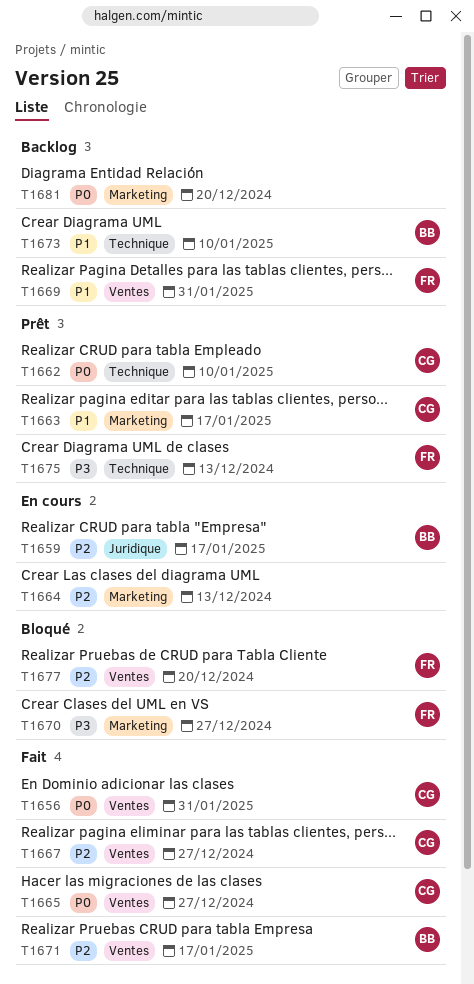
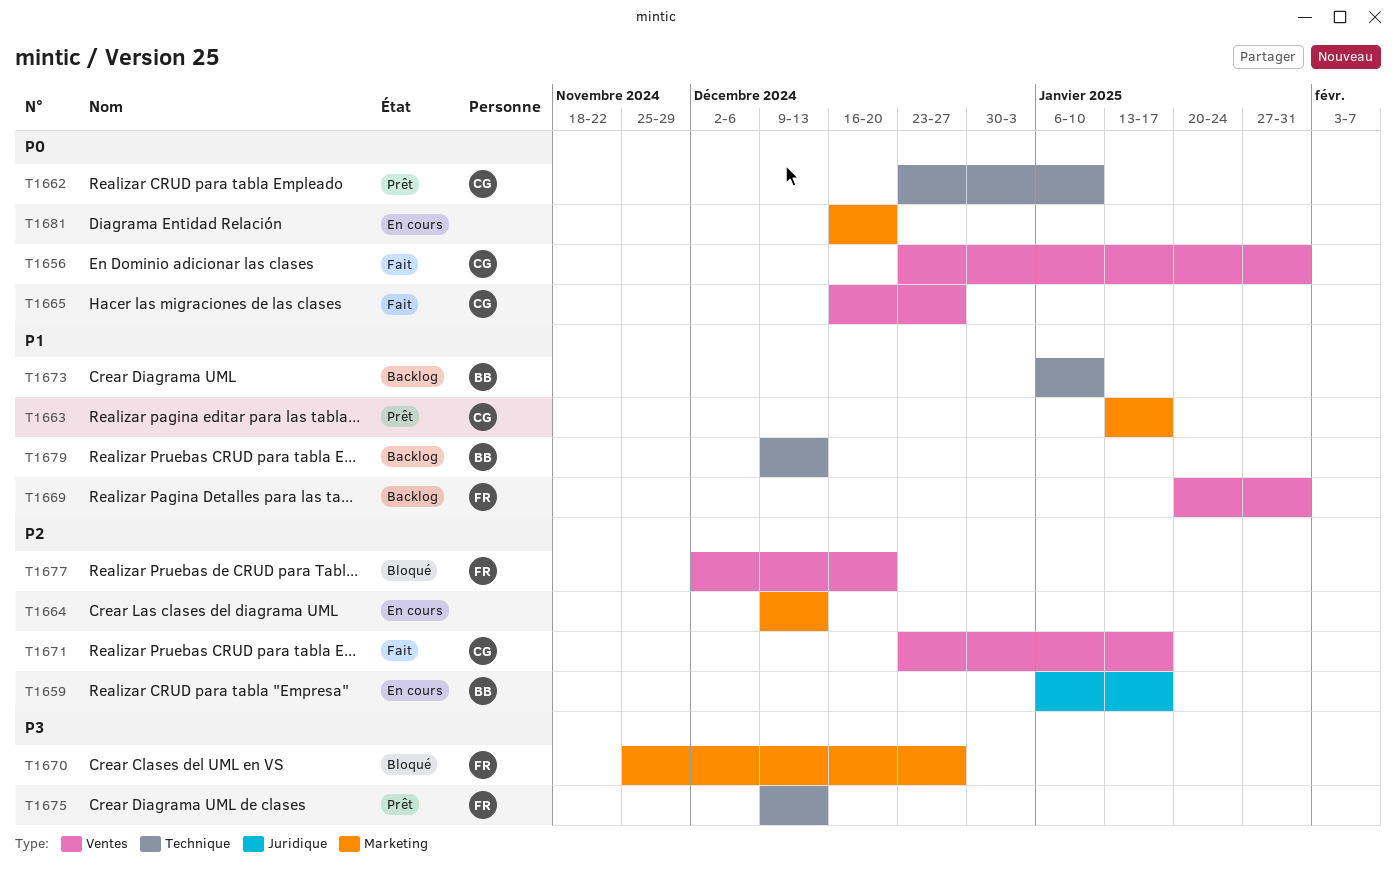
T1667: present -> none
T1671, owner: BB -> CG
T1679: none -> present
T1681, status: Backlog -> En cours

